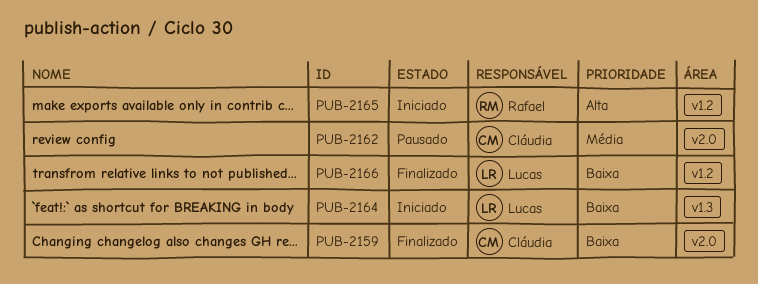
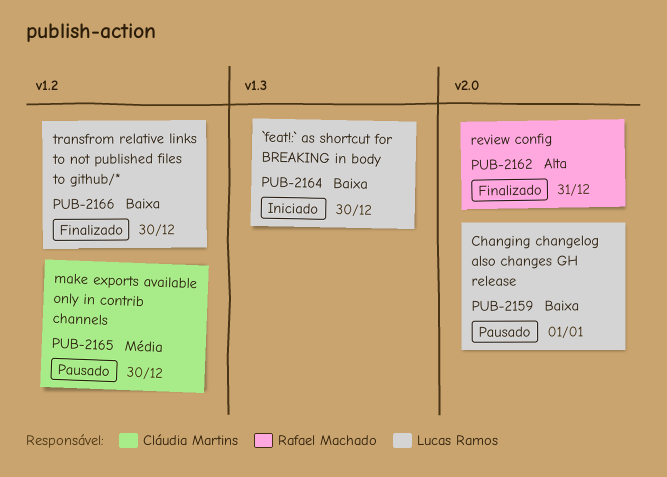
PUB-2159, status: Finalizado -> Pausado
PUB-2159, owner: Cláudia Martins -> Lucas Ramos
PUB-2162, status: Pausado -> Finalizado
PUB-2162, owner: Cláudia Martins -> Rafael Machado
PUB-2162, priority: Média -> Alta
PUB-2165, status: Iniciado -> Pausado
PUB-2165, owner: Rafael Machado -> Cláudia Martins
PUB-2165, priority: Alta -> Média

